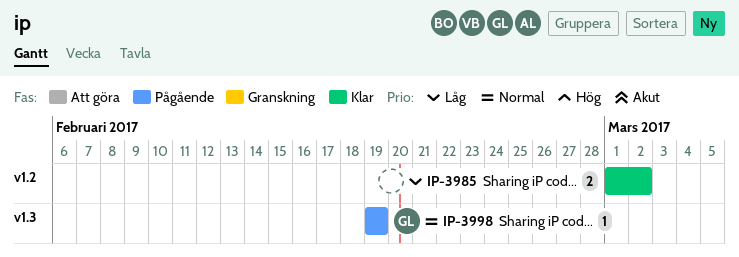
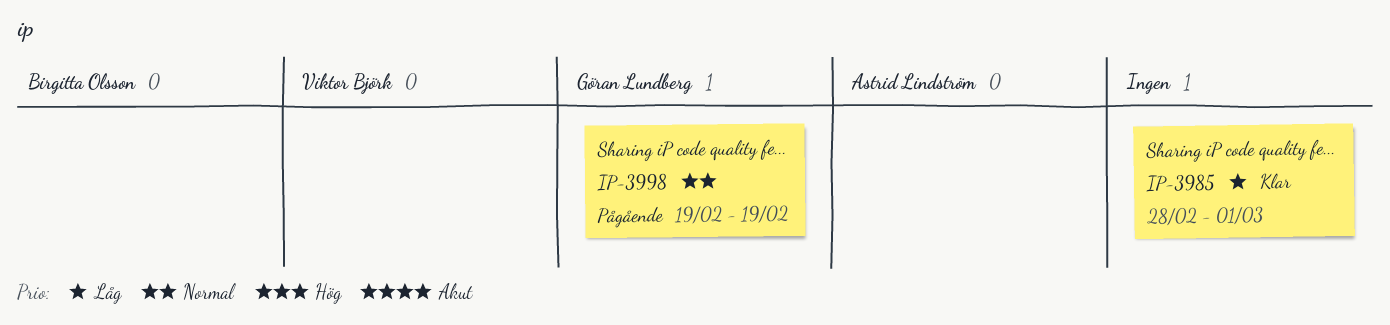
IP-3985, start: Mar 1 -> Feb 28
IP-3985, due: Mar 2 -> Mar 1

